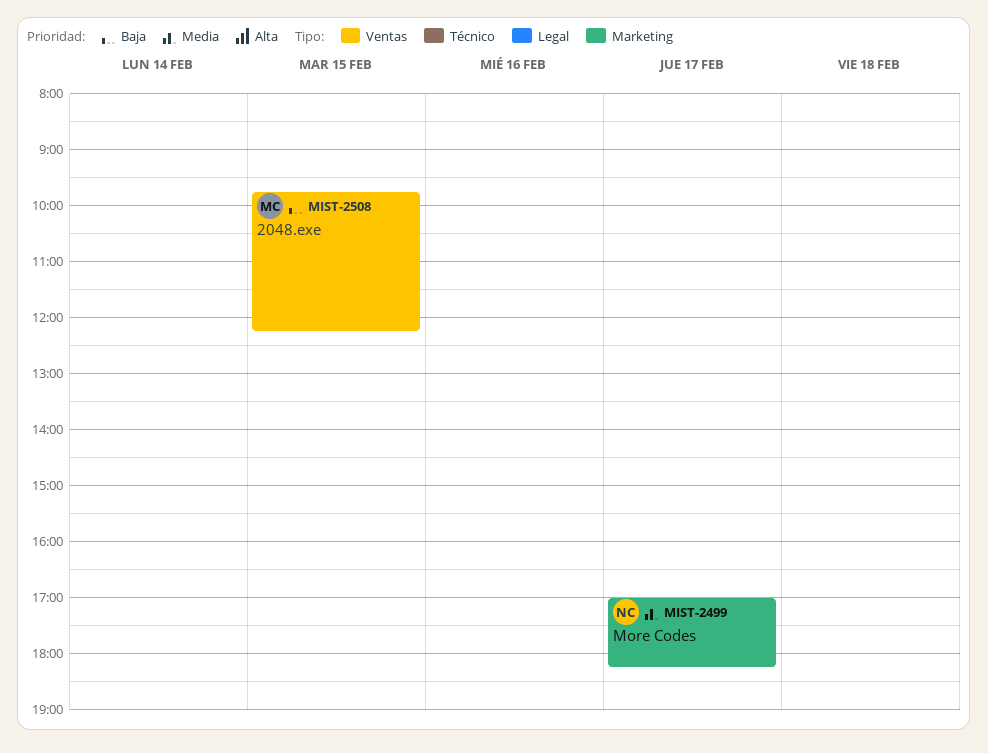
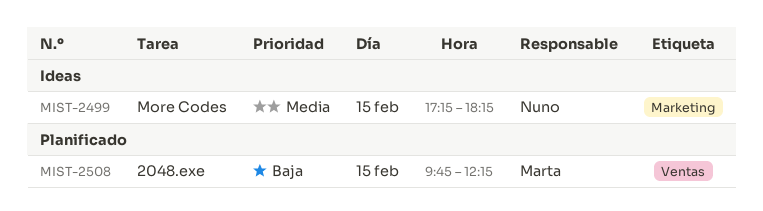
MIST-2499, day: Feb 17 -> Feb 15
MIST-2499, begins: 17:00 -> 17:15

